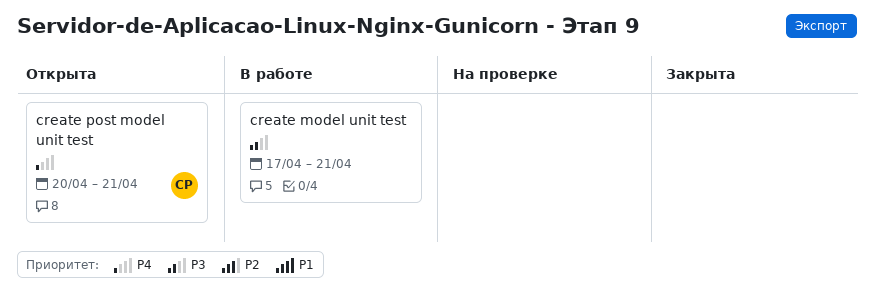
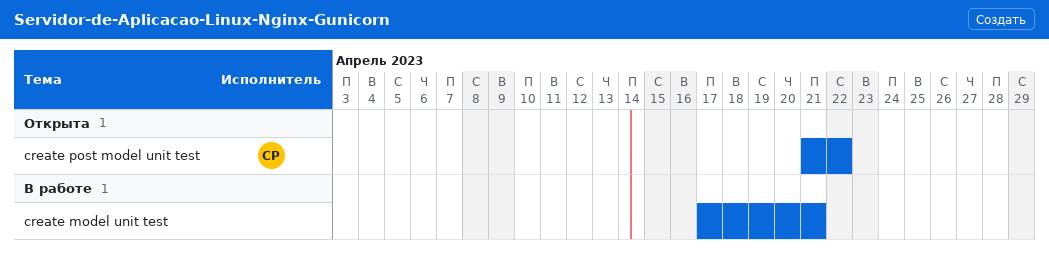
create post model unit test, start: Apr 20 -> Apr 21
create post model unit test, due: Apr 21 -> Apr 22

